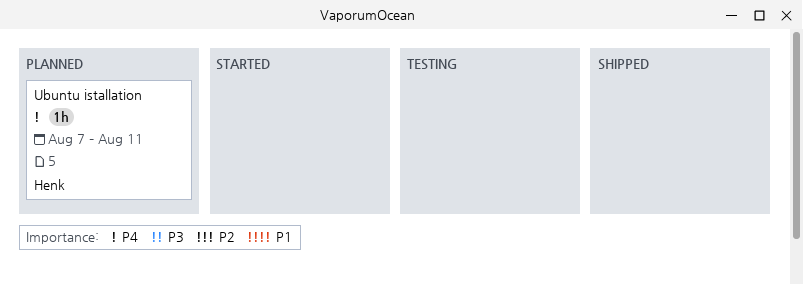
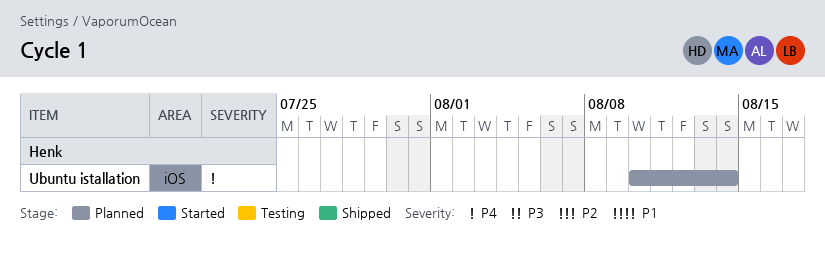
Ubuntu istallation, start: Aug 7 -> Aug 10
Ubuntu istallation, due: Aug 11 -> Aug 14

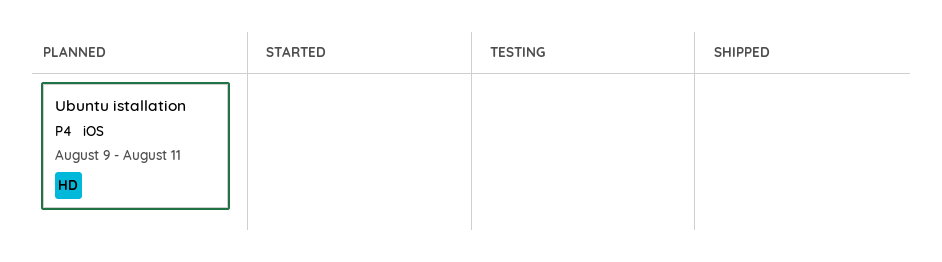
Ubuntu istallation, start: Aug 10 -> Aug 9
Ubuntu istallation, due: Aug 14 -> Aug 11

